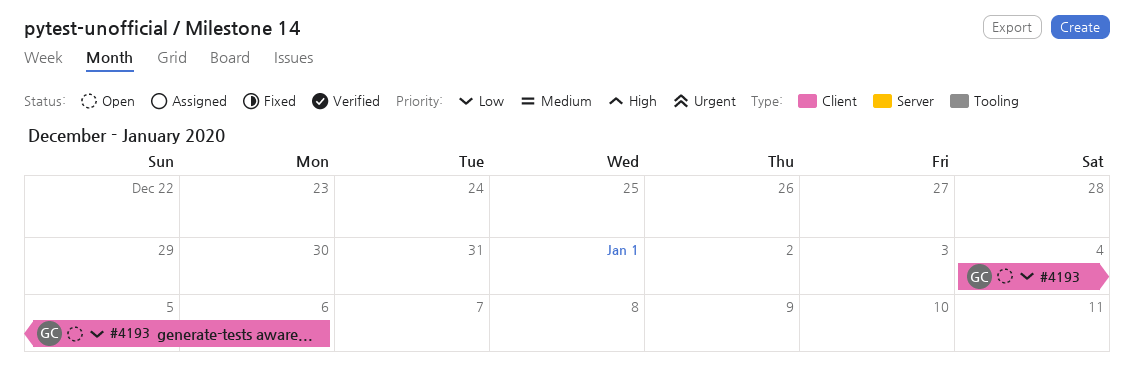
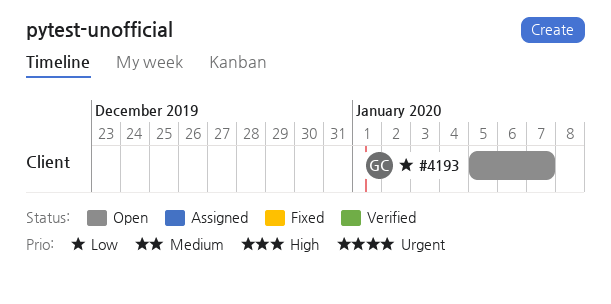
#4193, start: Jan 4 -> Jan 5
#4193, due: Jan 6 -> Jan 7

